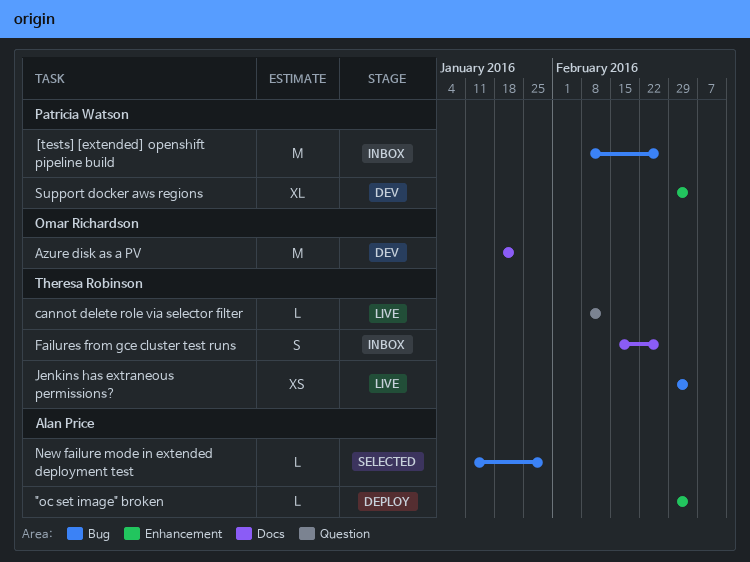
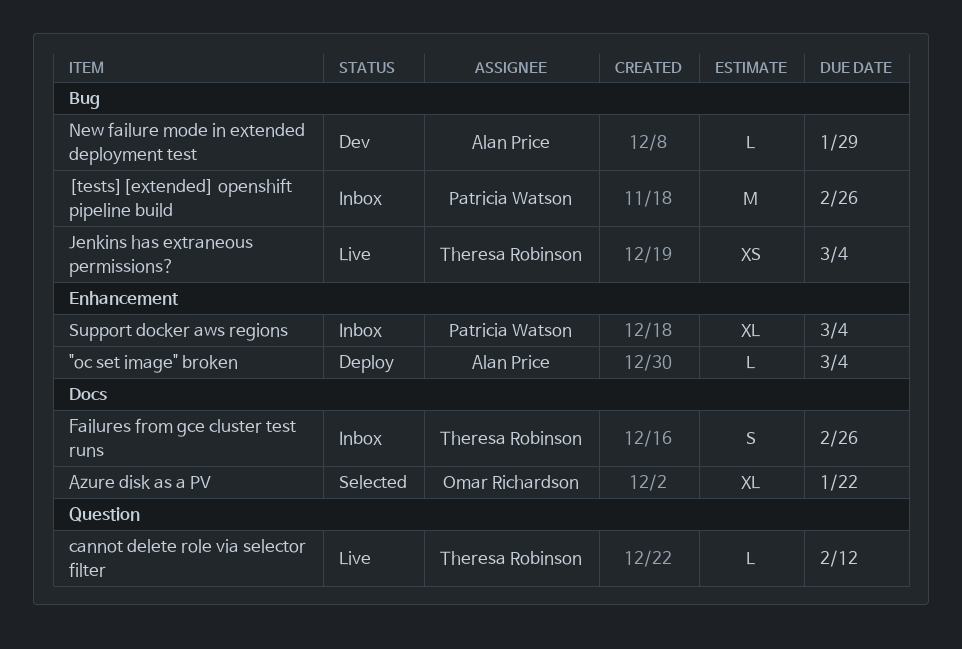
Azure disk as a PV, status: Dev -> Selected
Azure disk as a PV, estimate: M -> XL
New failure mode in extended deployment test, status: Selected -> Dev
Support docker aws regions, status: Dev -> Inbox

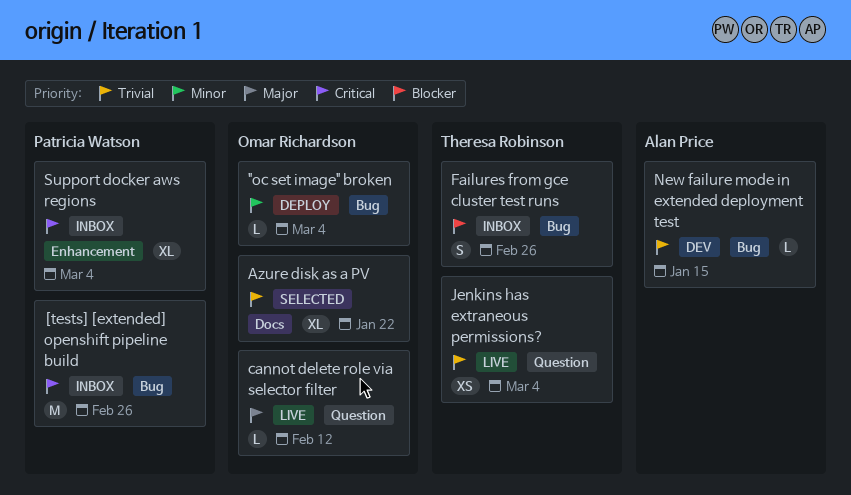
"oc set image" broken, owner: Alan Price -> Omar Richardson
"oc set image" broken, label: Enhancement -> Bug
cannot delete role via selector filter, owner: Theresa Robinson -> Omar Richardson
Failures from gce cluster test runs, label: Docs -> Bug
Jenkins has extraneous permissions?, label: Bug -> Question
New failure mode in extended deployment test, due: Jan 29 -> Jan 15

